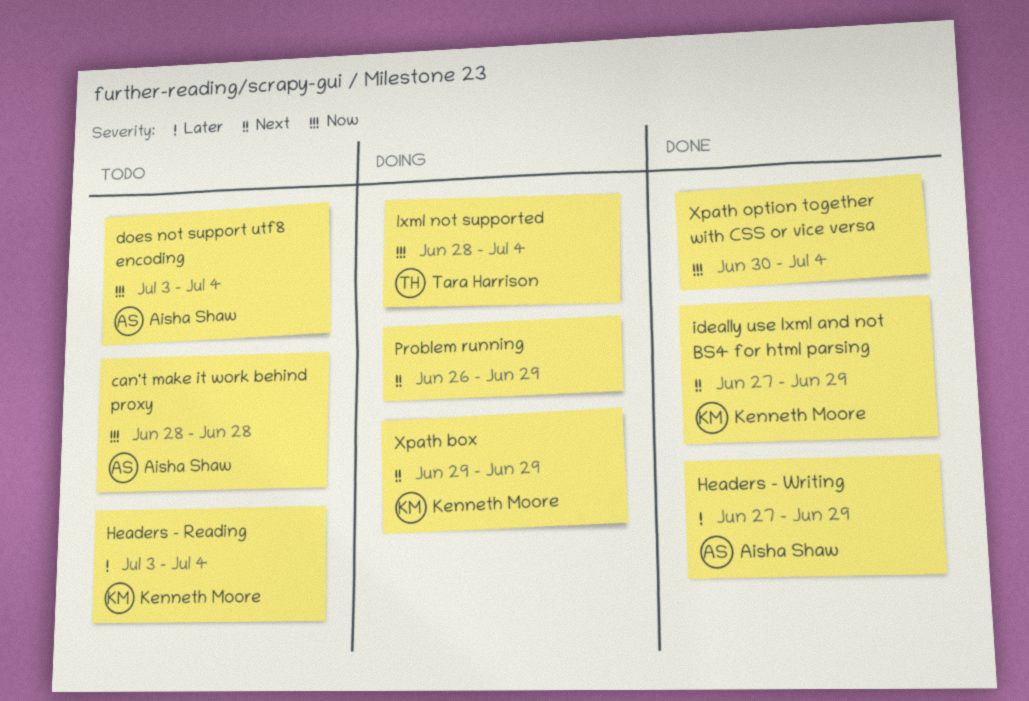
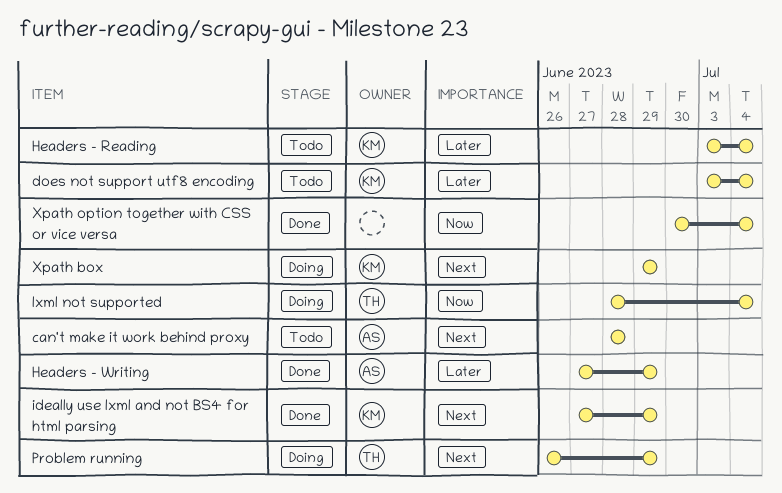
can't make it work behind proxy, priority: Now -> Next
does not support utf8 encoding, owner: Aisha Shaw -> Kenneth Moore
does not support utf8 encoding, priority: Now -> Later
Problem running, owner: none -> Tara Harrison

